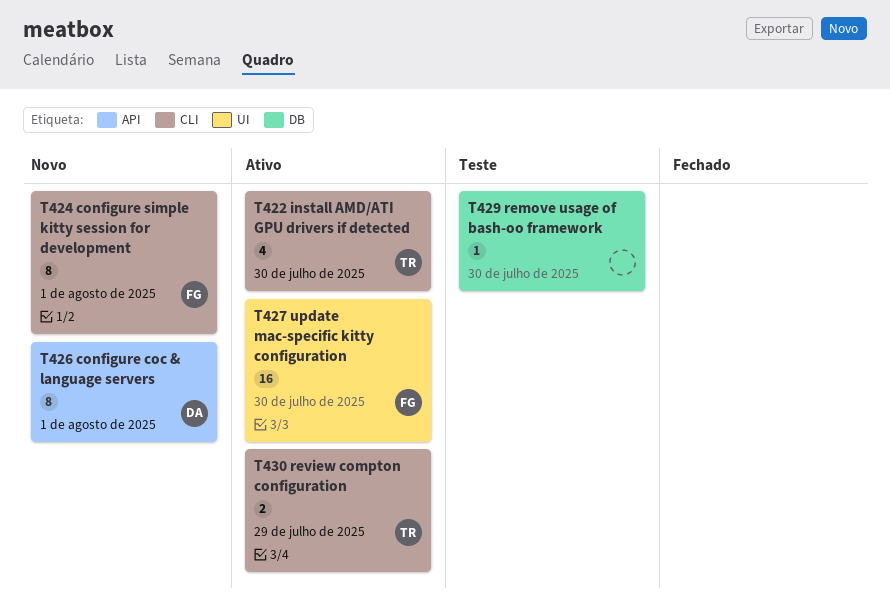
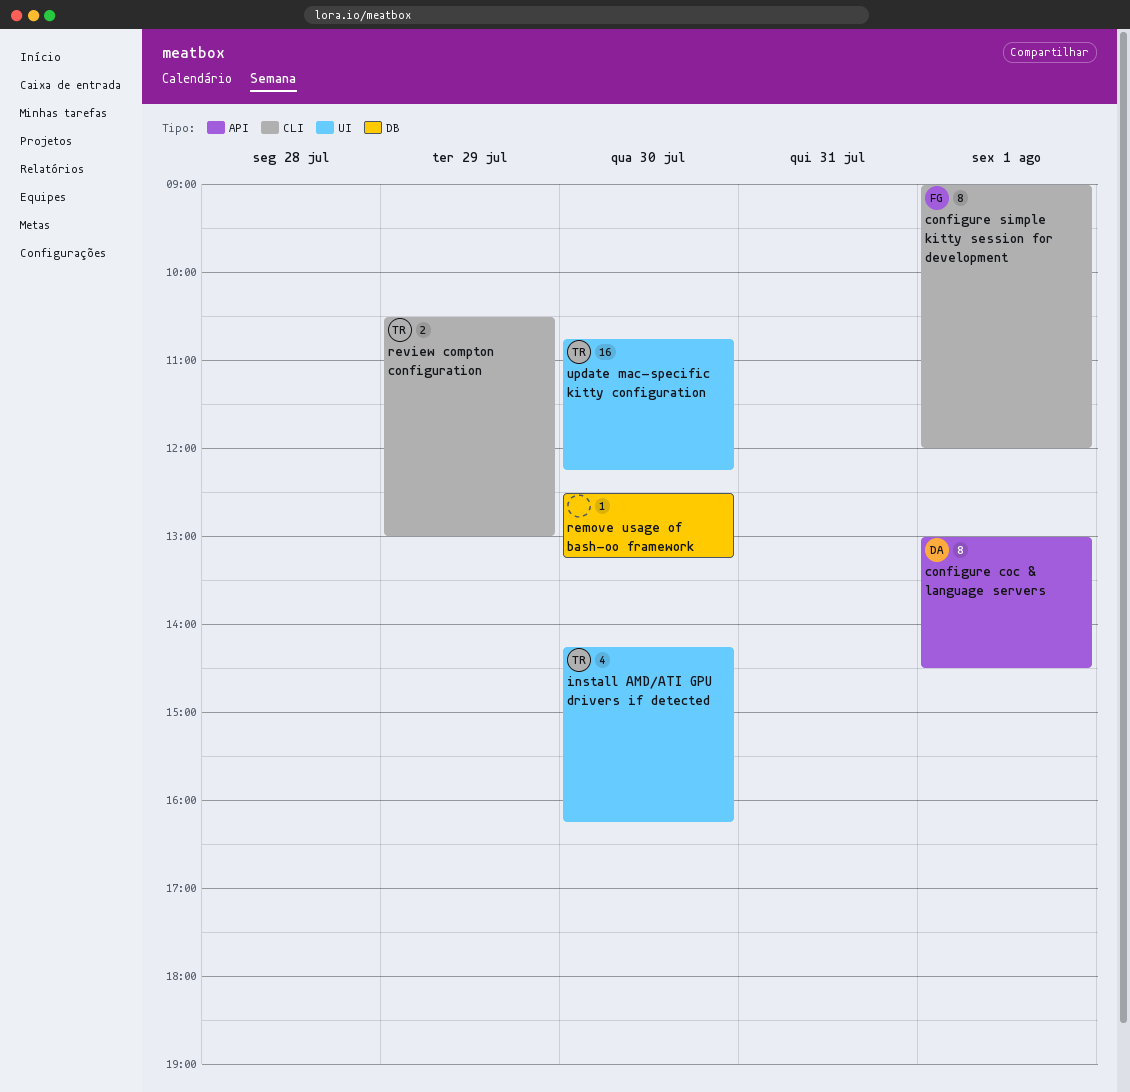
install AMD/ATI GPU drivers if detected, label: CLI -> UI
update mac-specific kitty configuration, owner: FG -> TR

